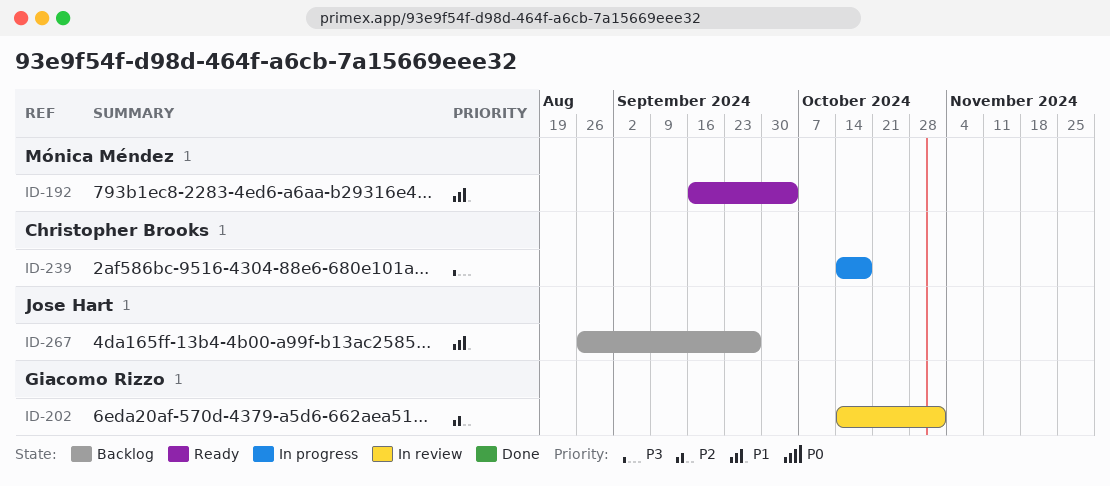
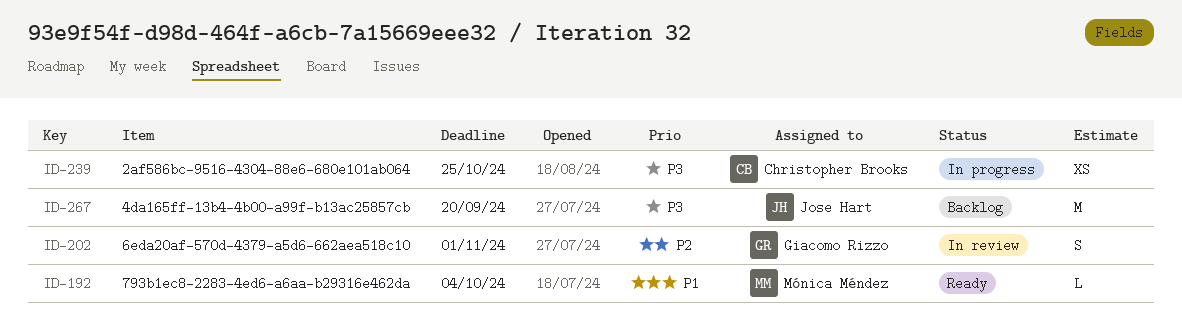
ID-239, due: Oct 18 -> Oct 25
ID-267, priority: P1 -> P3
ID-267, due: Sep 27 -> Sep 20

